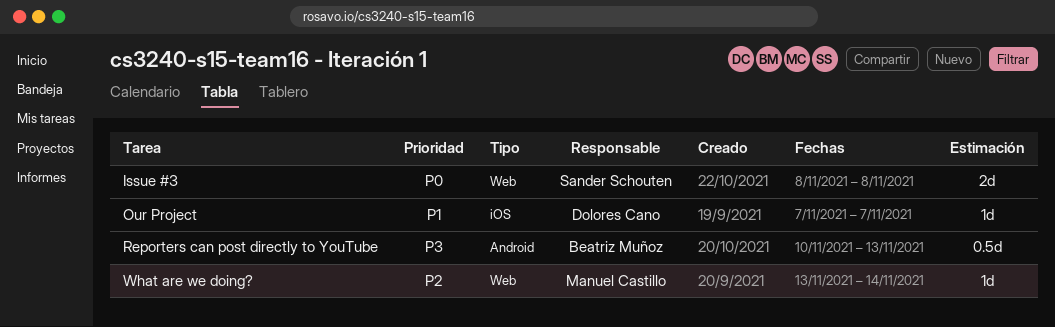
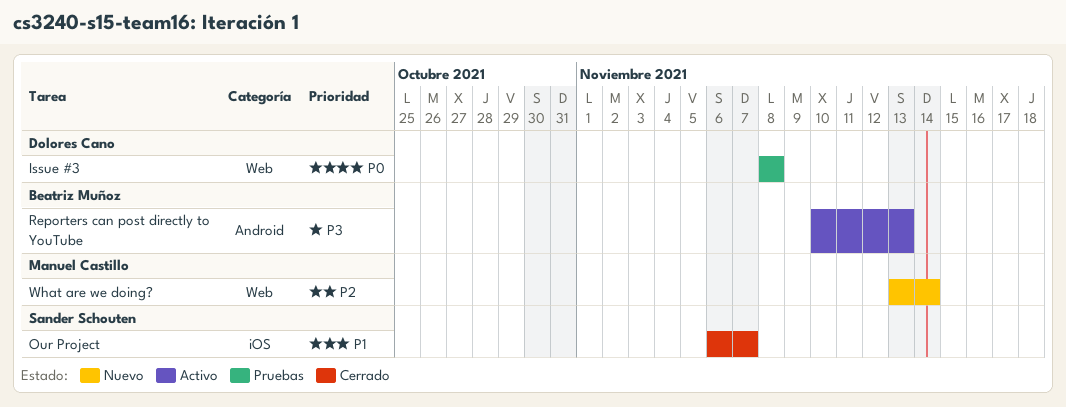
Issue #3, owner: Sander Schouten -> Dolores Cano
Our Project, owner: Dolores Cano -> Sander Schouten
Our Project, start: Nov 7 -> Nov 6

